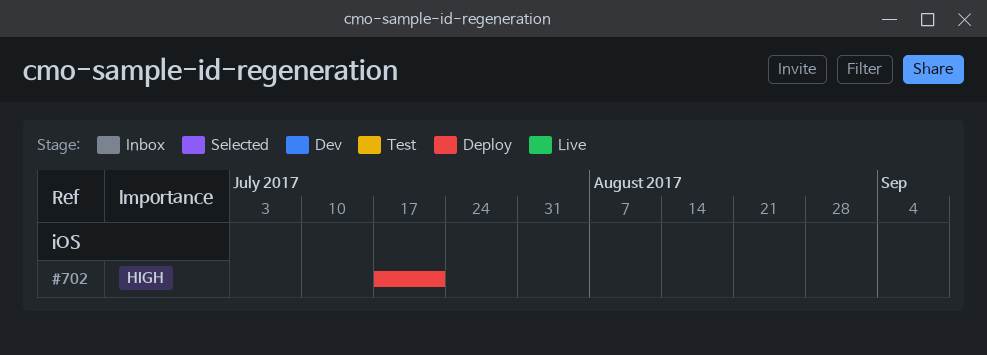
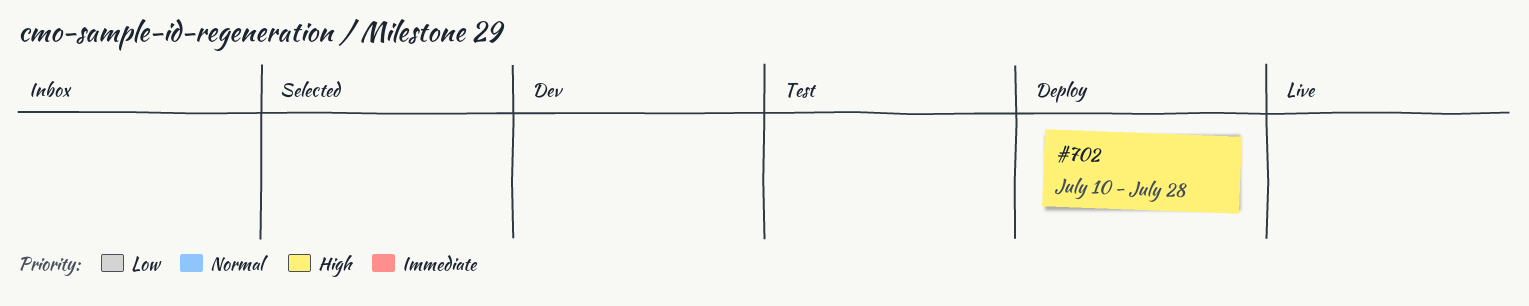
#702, start: Jul 17 -> Jul 10
#702, due: Jul 21 -> Jul 28

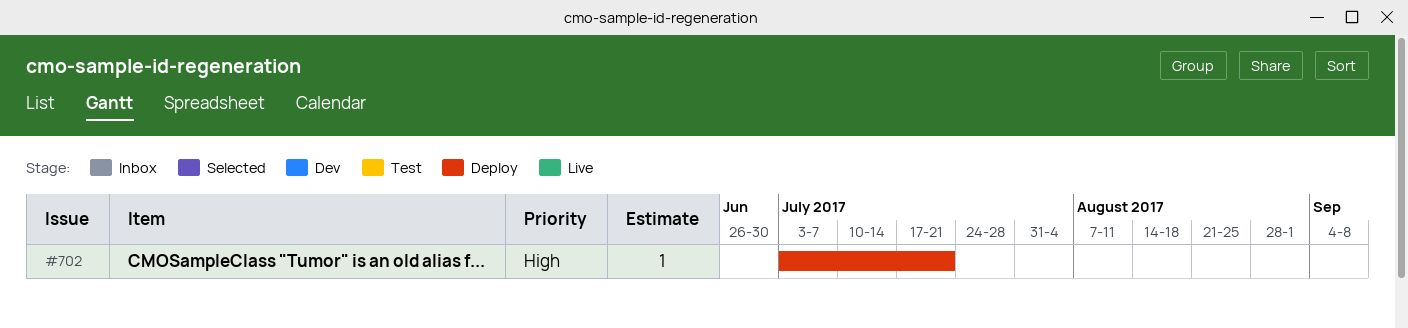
#702, start: Jul 10 -> Jul 3
#702, due: Jul 28 -> Jul 21

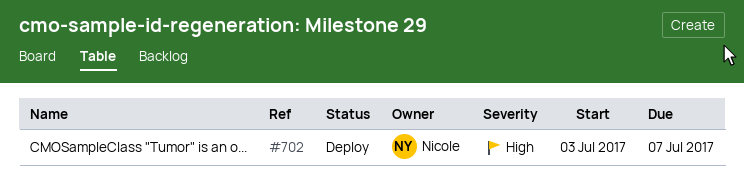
#702, due: Jul 21 -> Jul 7

